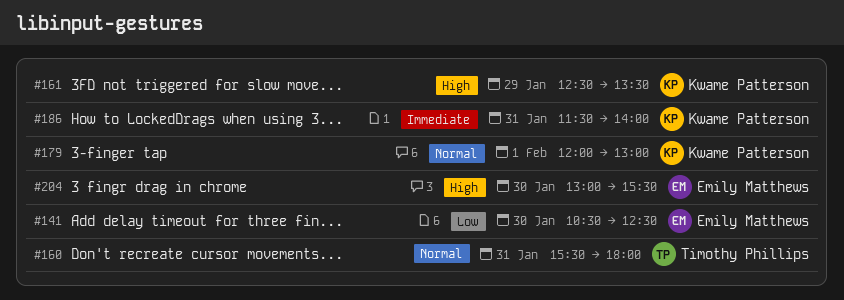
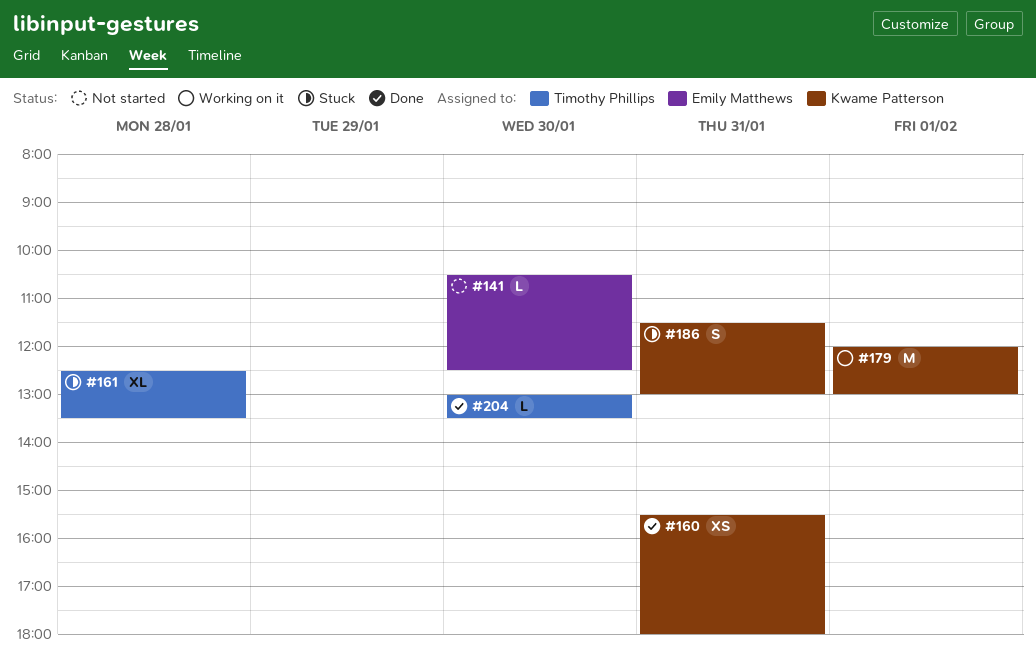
#160, owner: Timothy Phillips -> Kwame Patterson
#161, owner: Kwame Patterson -> Timothy Phillips
#161, day: Jan 29 -> Jan 28
#186, ends: 14:00 -> 13:00
#204, owner: Emily Matthews -> Timothy Phillips
#204, ends: 15:30 -> 13:30

